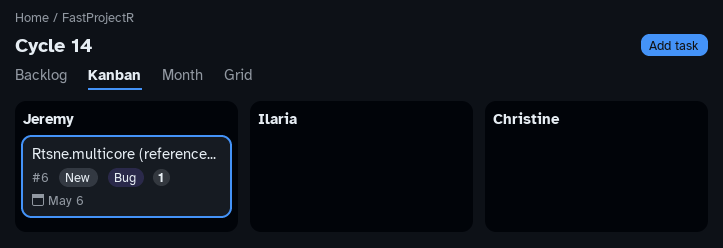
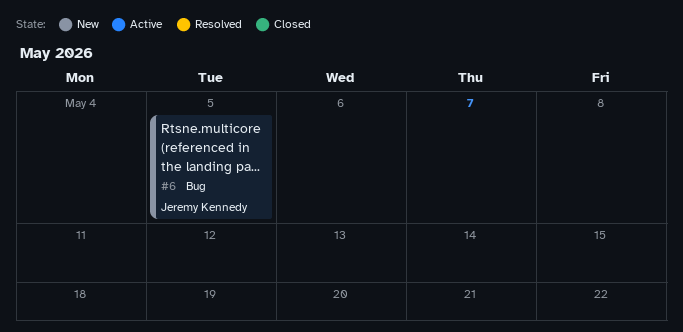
#6, due: May 6 -> May 5

